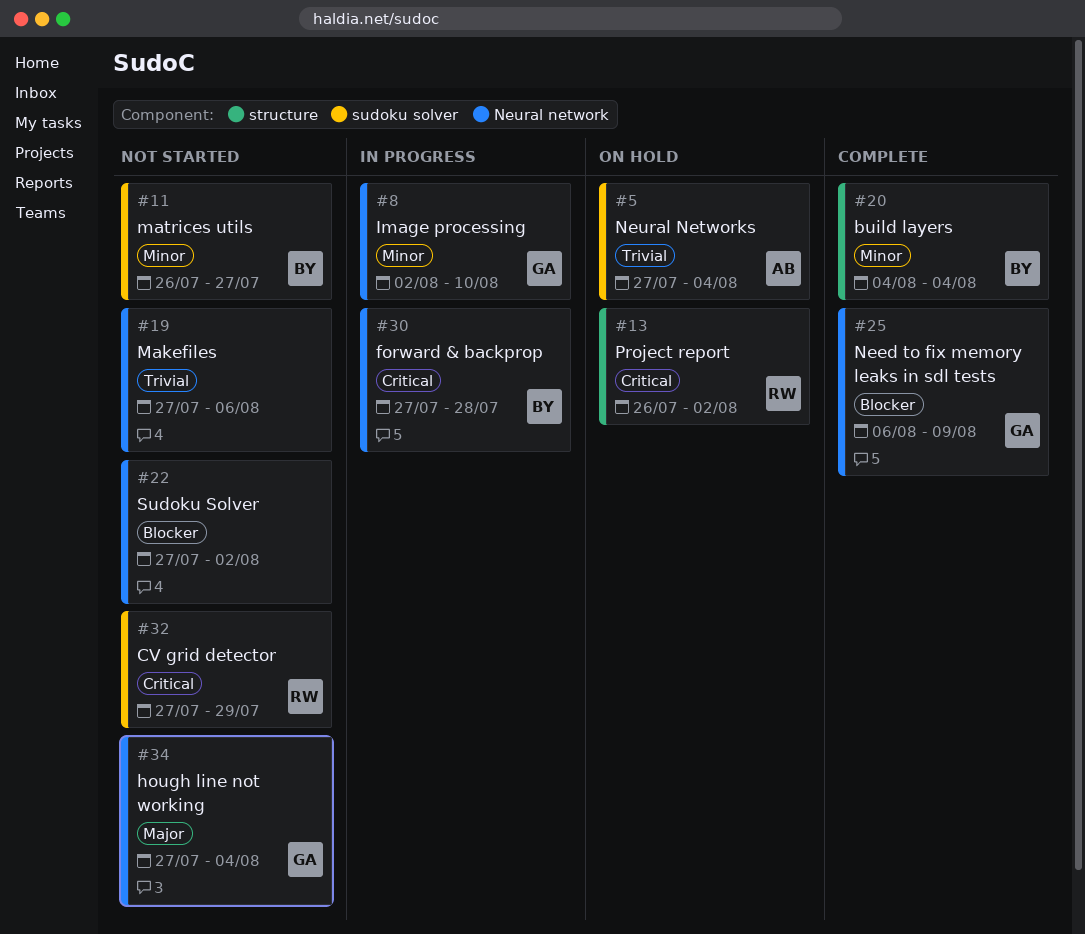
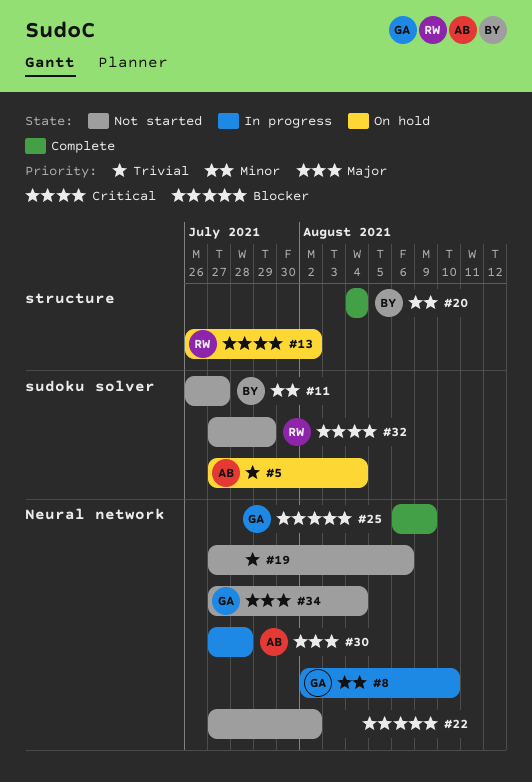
#30, owner: BY -> AB
#30, priority: Critical -> Major

